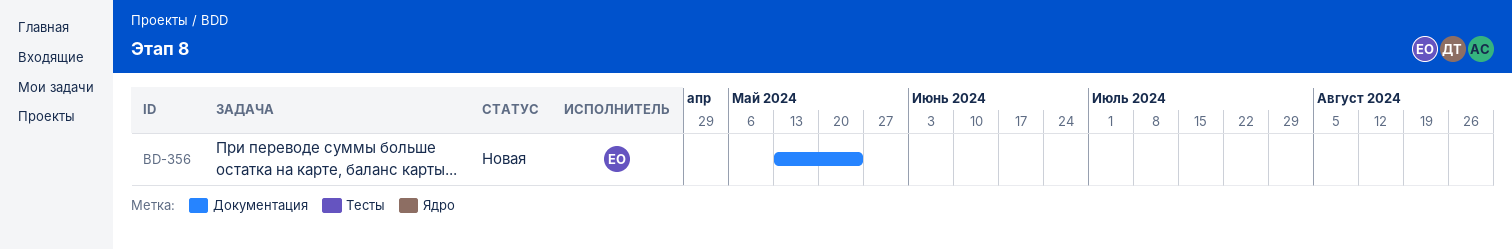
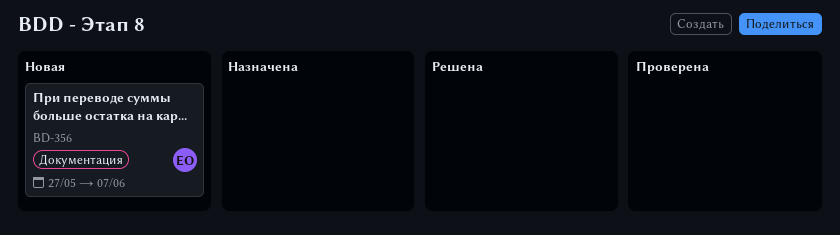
BD-356, start: May 13 -> May 27
BD-356, due: May 24 -> Jun 7

